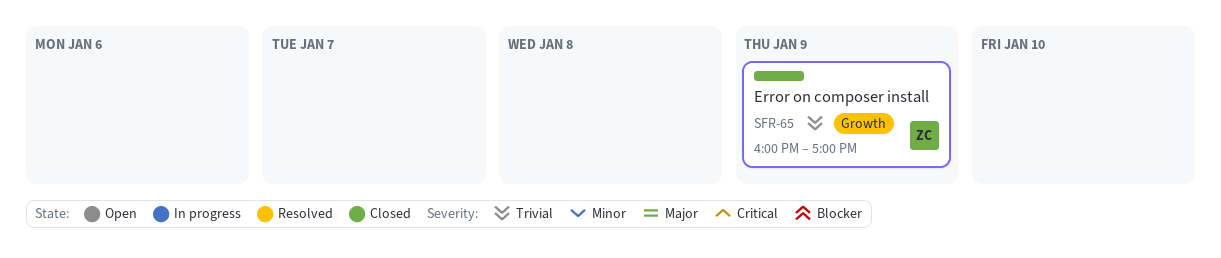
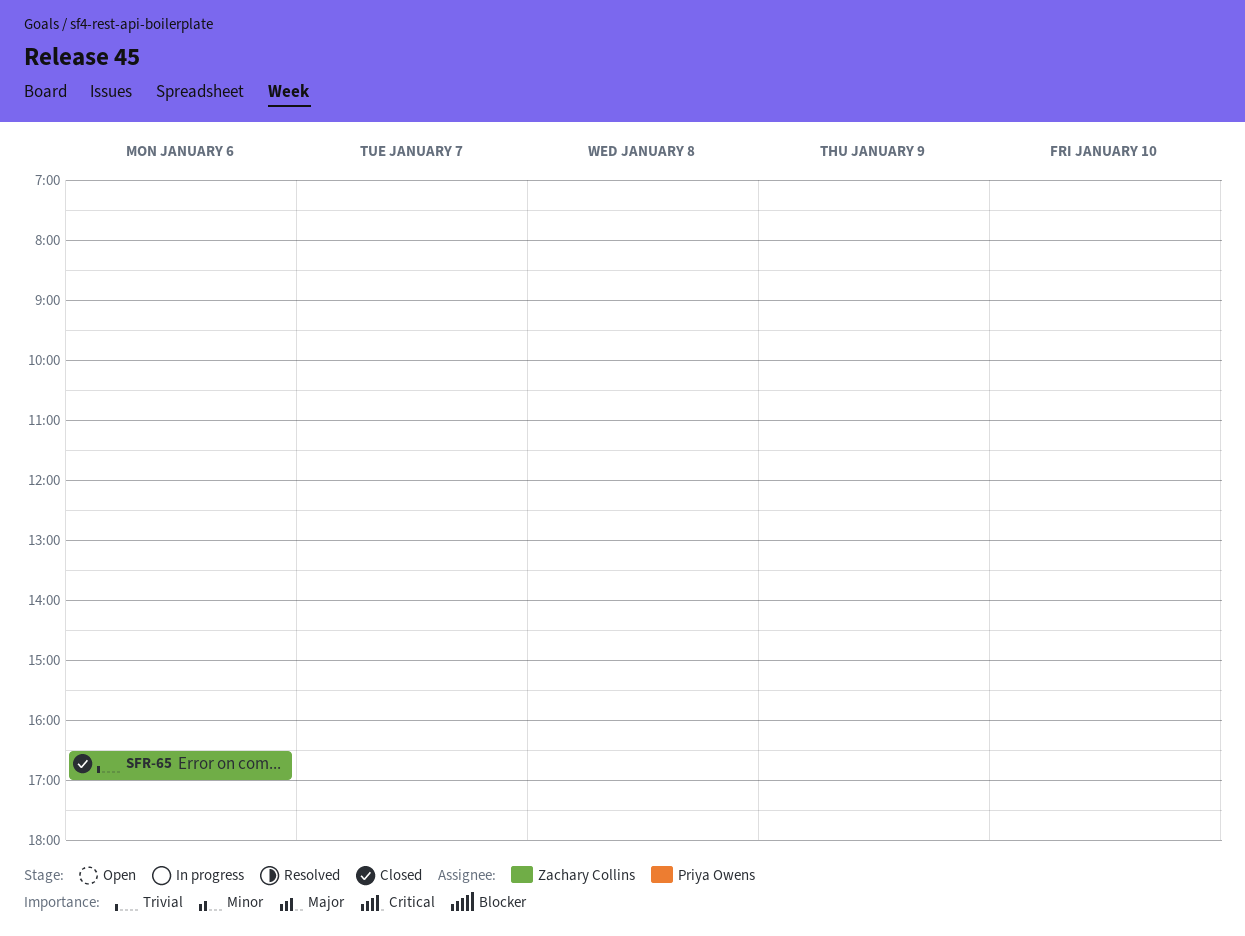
SFR-65, day: Jan 9 -> Jan 6
SFR-65, begins: 16:00 -> 16:30

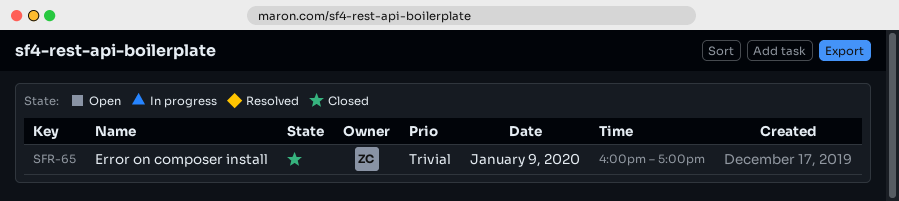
SFR-65, day: Jan 6 -> Jan 9
SFR-65, begins: 16:30 -> 16:00

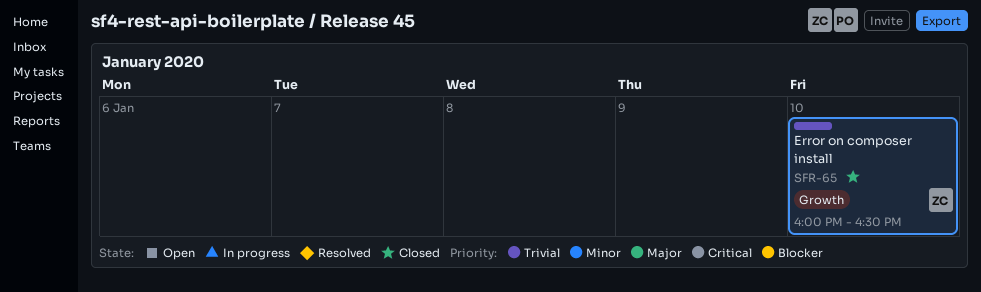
SFR-65, day: Jan 9 -> Jan 10
SFR-65, ends: 17:00 -> 16:30

